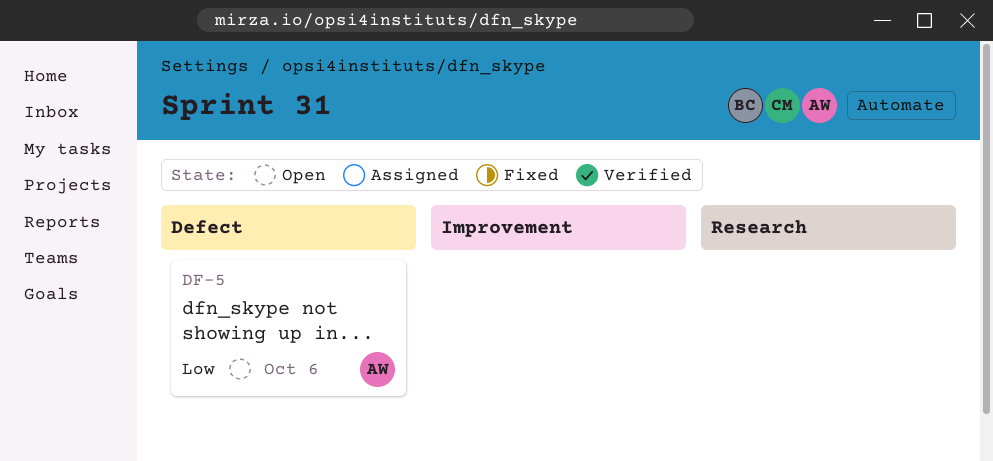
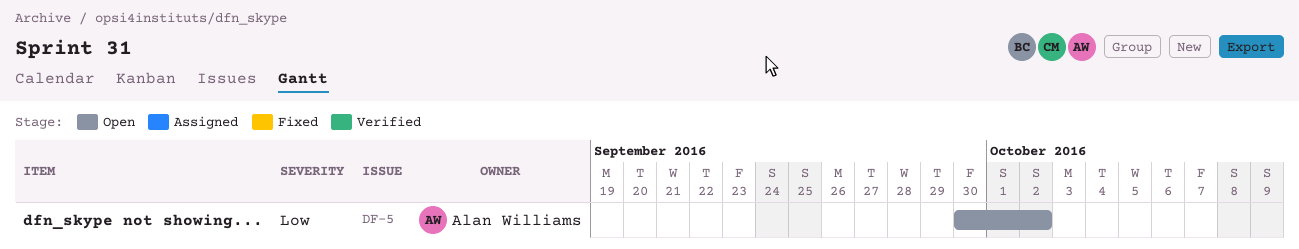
DF-5, due: Oct 6 -> Oct 2

